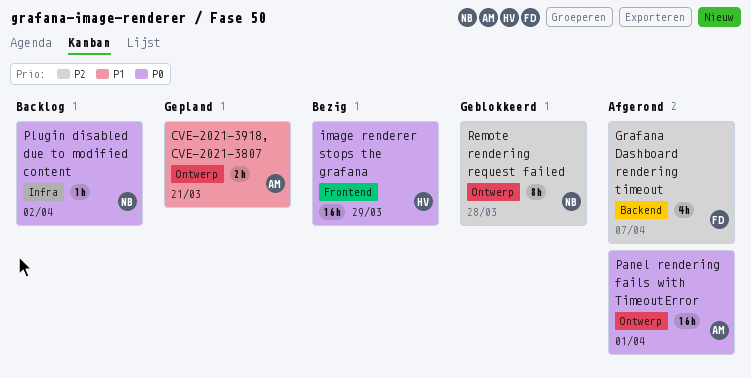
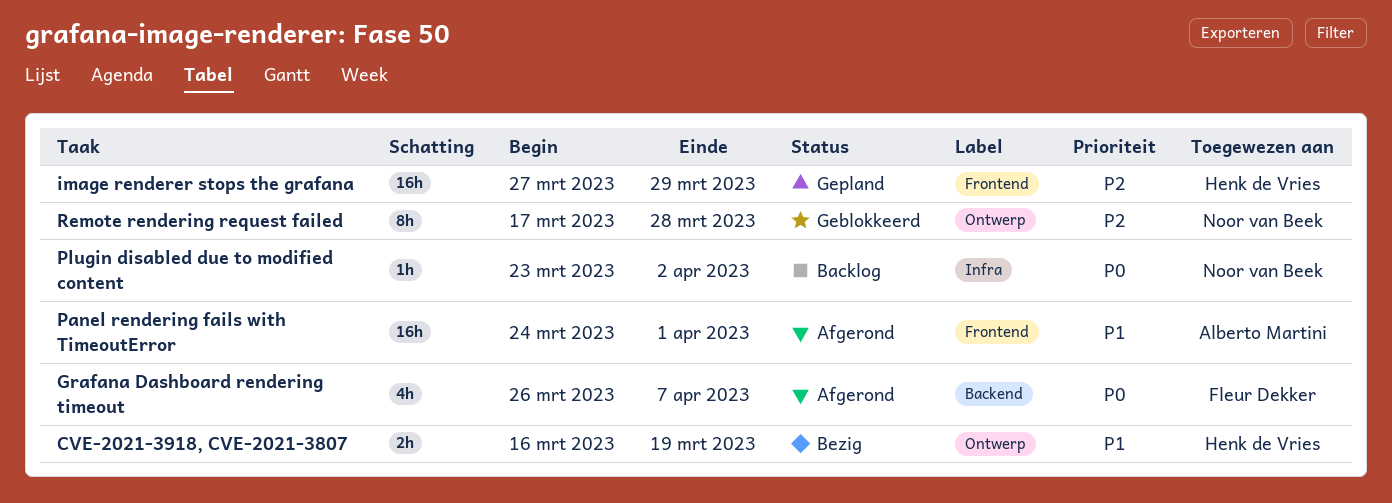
CVE-2021-3918, CVE-2021-3807, status: Gepland -> Bezig
CVE-2021-3918, CVE-2021-3807, owner: Alberto Martini -> Henk de Vries
CVE-2021-3918, CVE-2021-3807, due: Mar 21 -> Mar 19
Grafana Dashboard rendering timeout, priority: P2 -> P0
image renderer stops the grafana, status: Bezig -> Gepland
image renderer stops the grafana, priority: P0 -> P2
Panel rendering fails with TimeoutError, priority: P0 -> P1
Panel rendering fails with TimeoutError, label: Ontwerp -> Frontend

